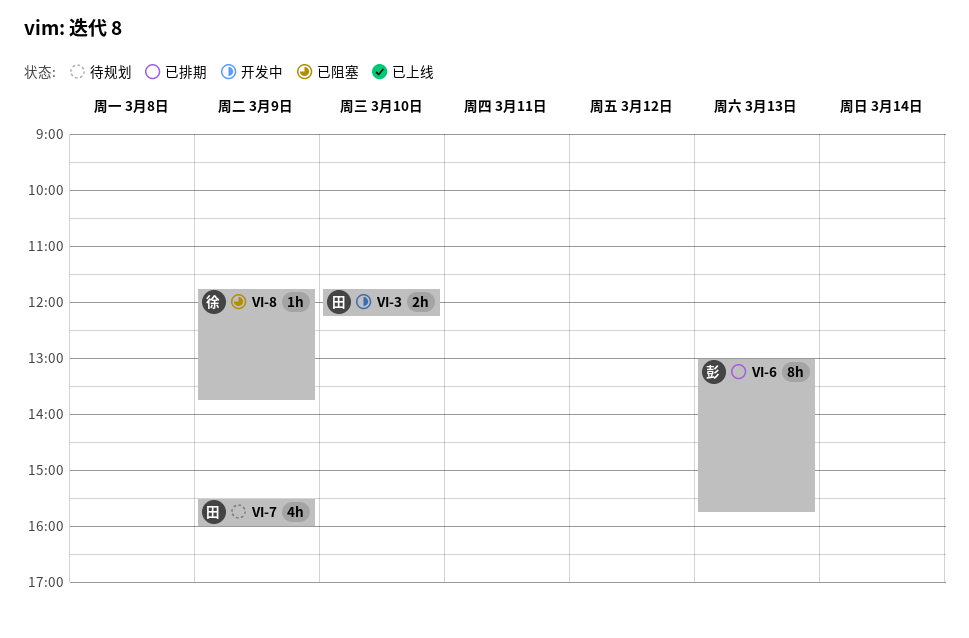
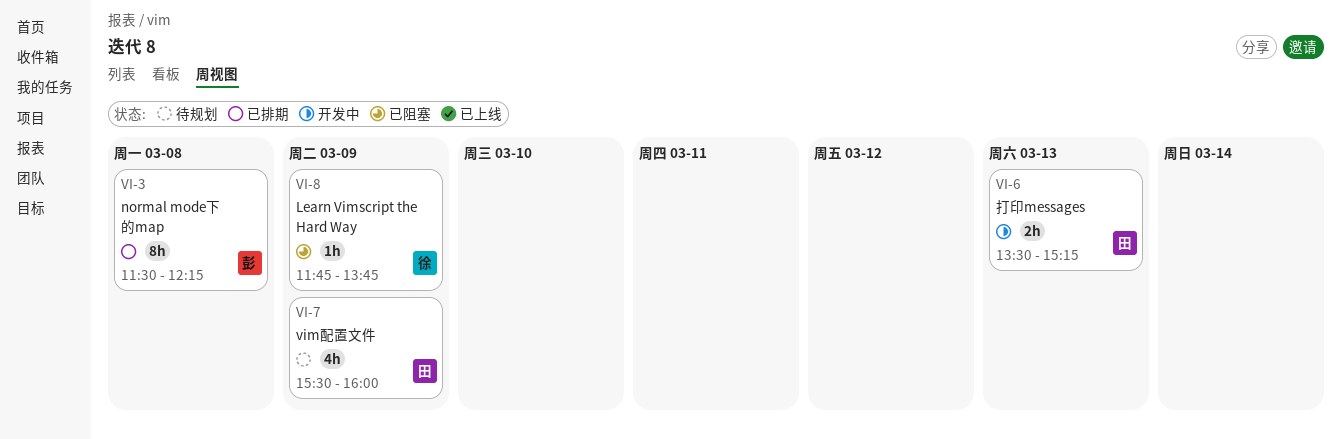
VI-3, status: 开发中 -> 已排期
VI-3, owner: 田 -> 彭
VI-3, estimate: 2h -> 8h
VI-3, day: Mar 10 -> Mar 8
VI-3, begins: 11:45 -> 11:30
VI-6, status: 已排期 -> 开发中
VI-6, owner: 彭 -> 田
VI-6, estimate: 8h -> 2h
VI-6, begins: 13:00 -> 13:30
VI-6, ends: 15:45 -> 15:15

